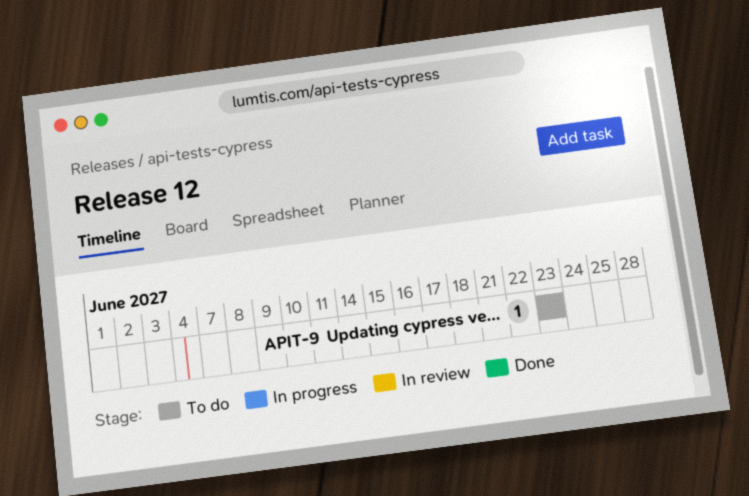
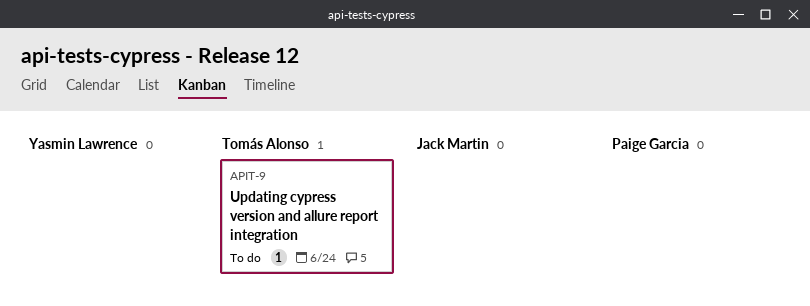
APIT-9, due: Jun 23 -> Jun 24

